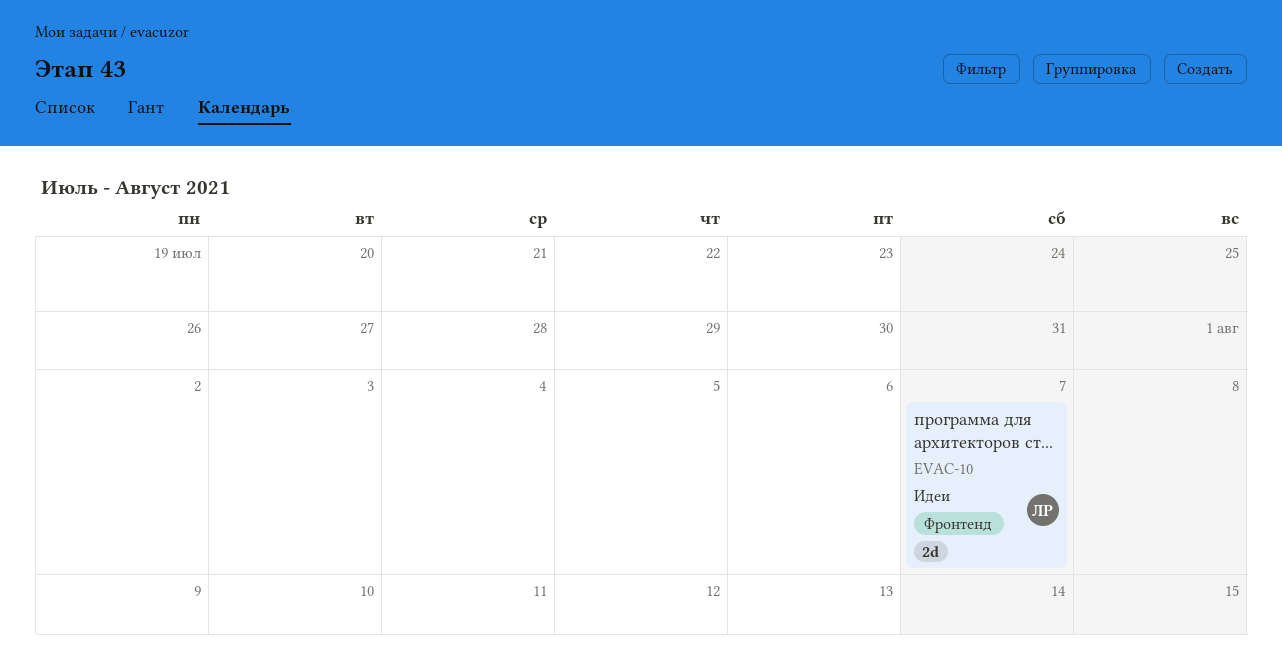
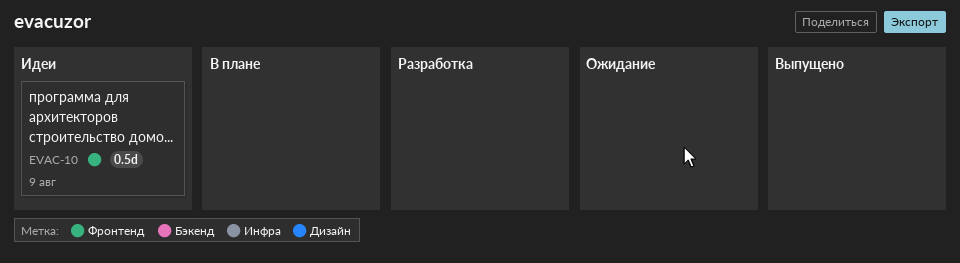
EVAC-10, estimate: 2d -> 0.5d
EVAC-10, due: Aug 7 -> Aug 9

